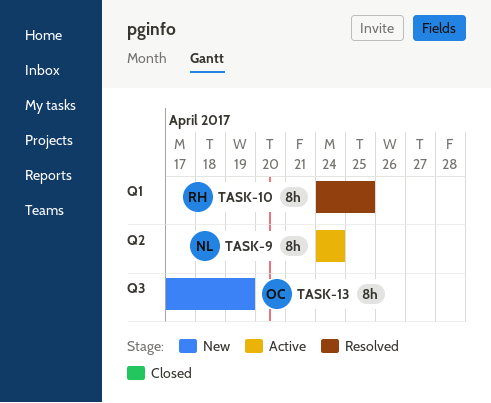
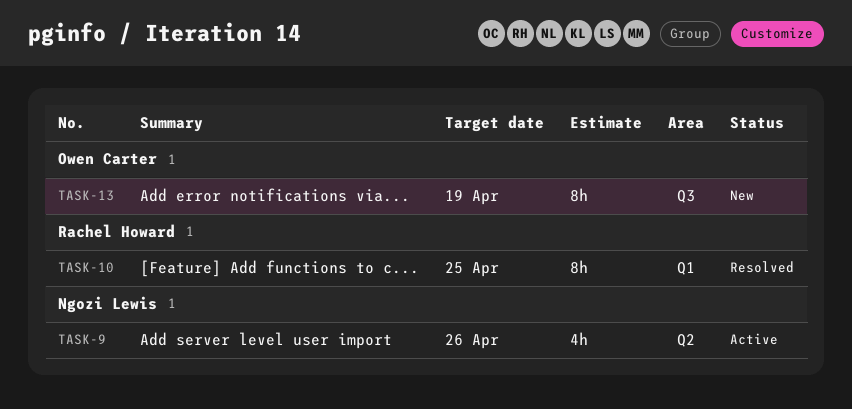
TASK-9, estimate: 8h -> 4h
TASK-9, due: Apr 24 -> Apr 26

